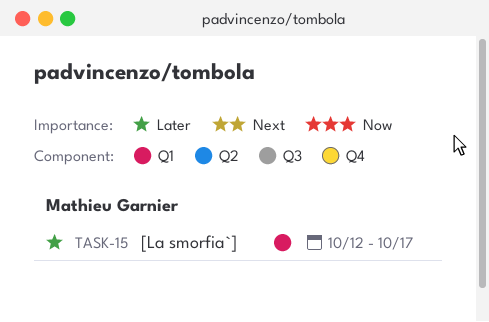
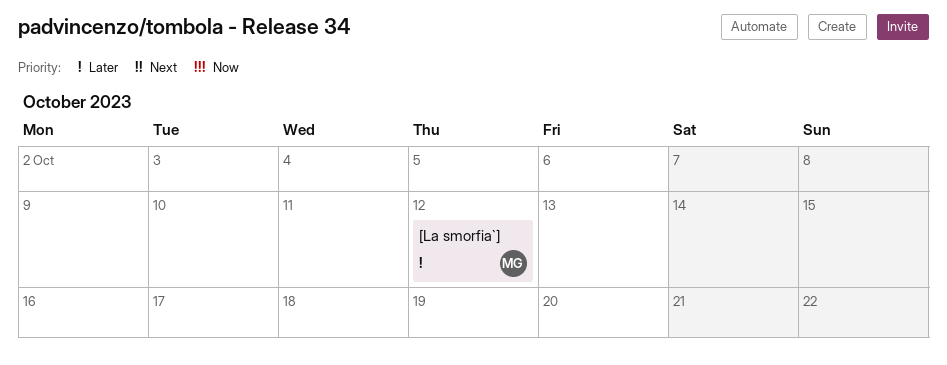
[La smorfia`], due: Oct 17 -> Oct 12

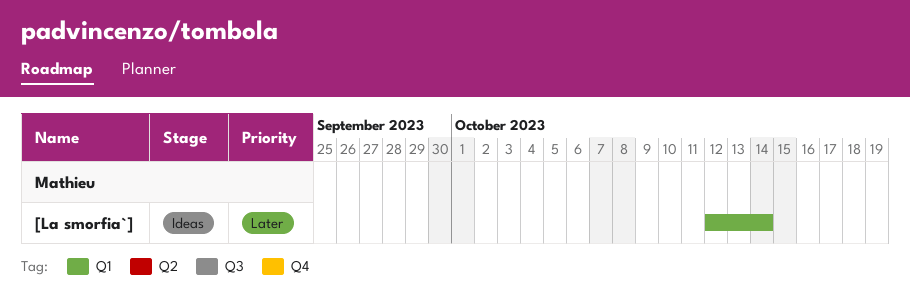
[La smorfia`], due: Oct 12 -> Oct 14

